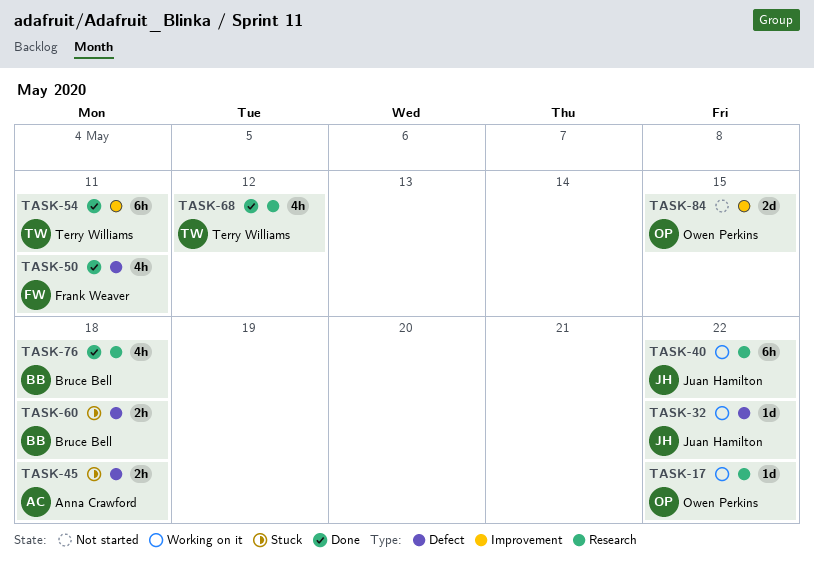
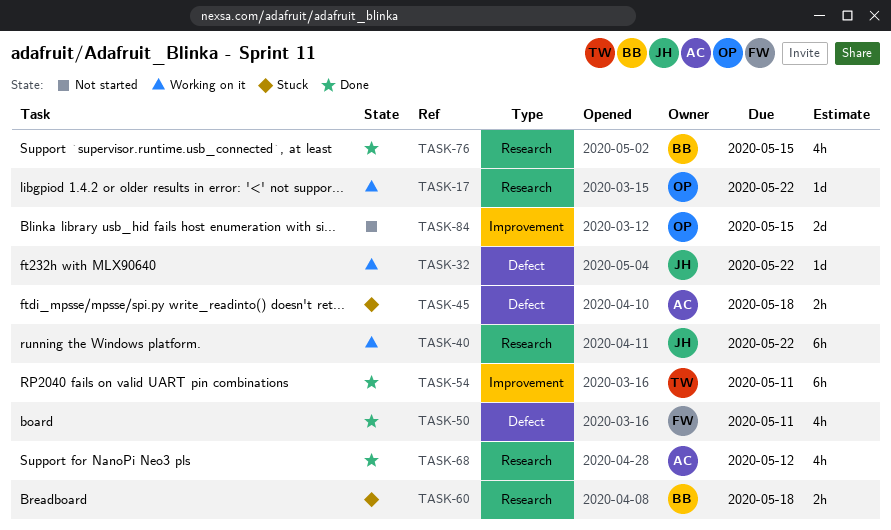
TASK-60, label: Defect -> Research
TASK-68, owner: Terry Williams -> Anna Crawford
TASK-76, due: May 18 -> May 15

